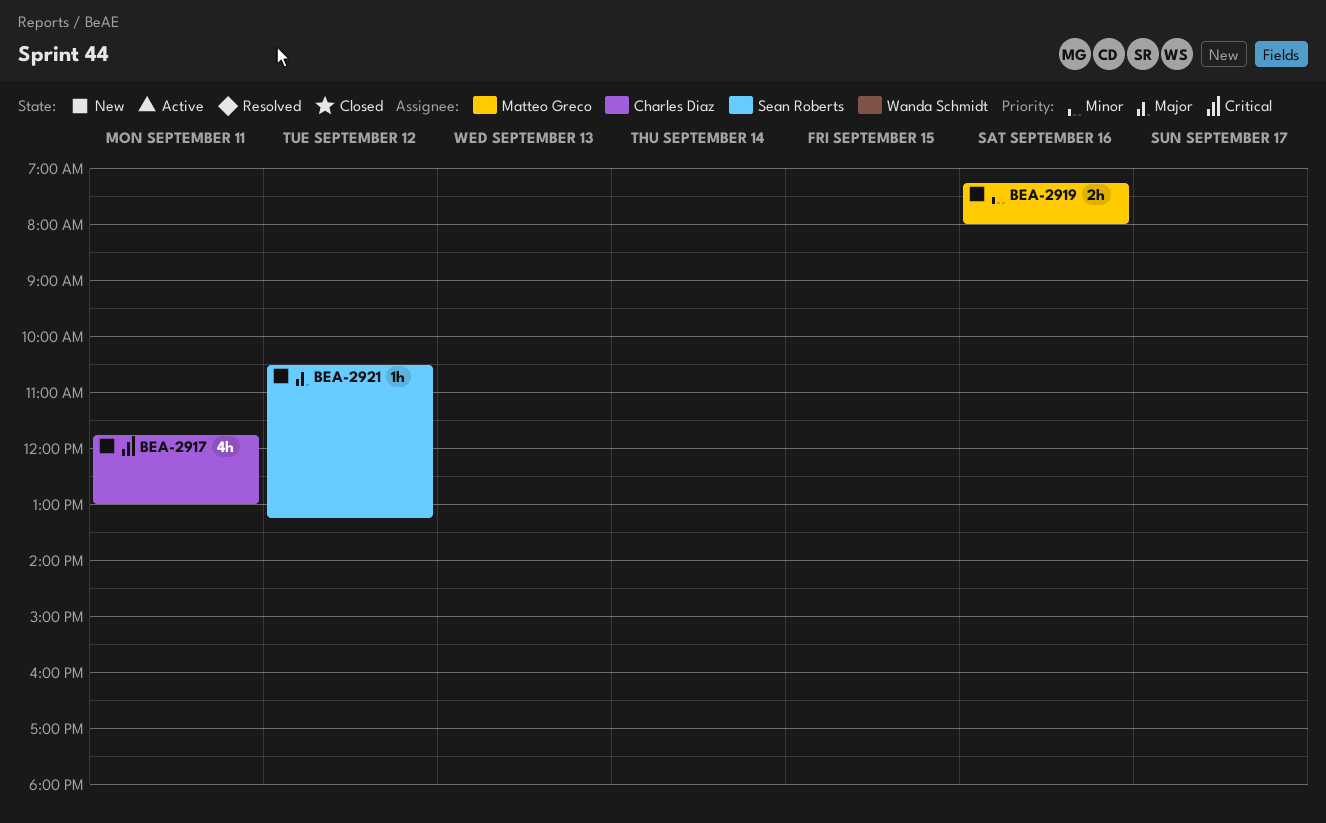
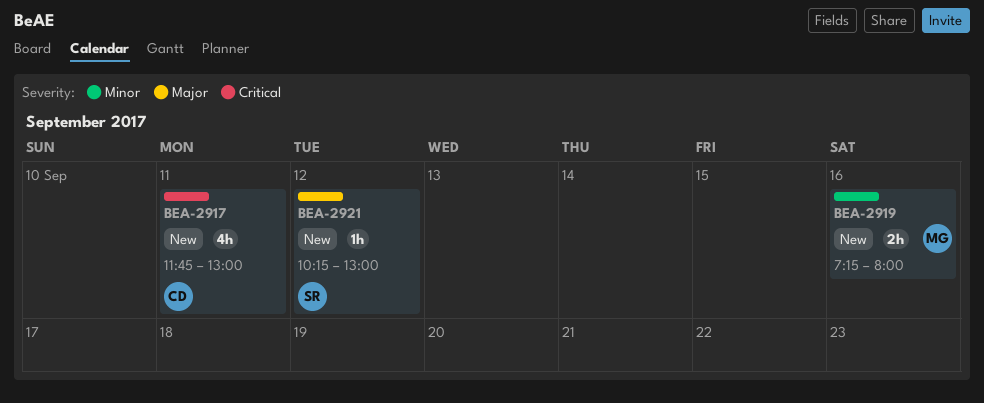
BEA-2921, begins: 10:30 -> 10:15
BEA-2921, ends: 13:15 -> 13:00

